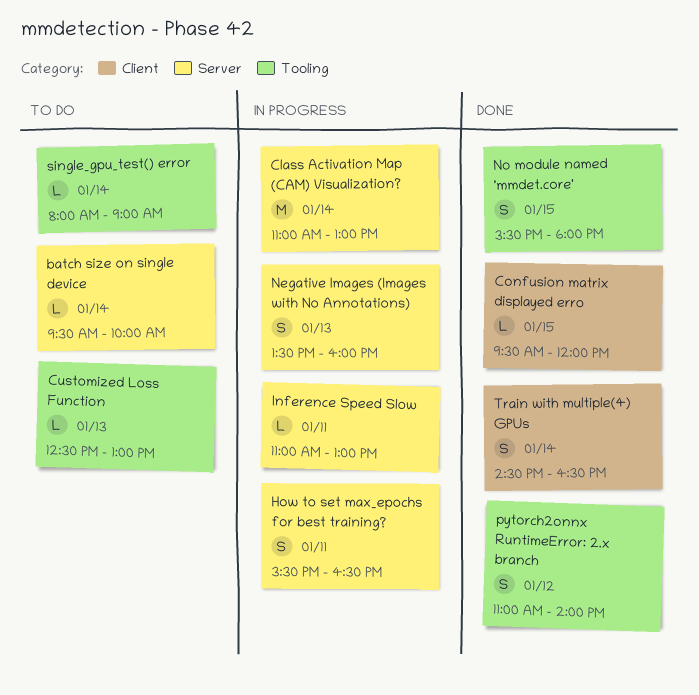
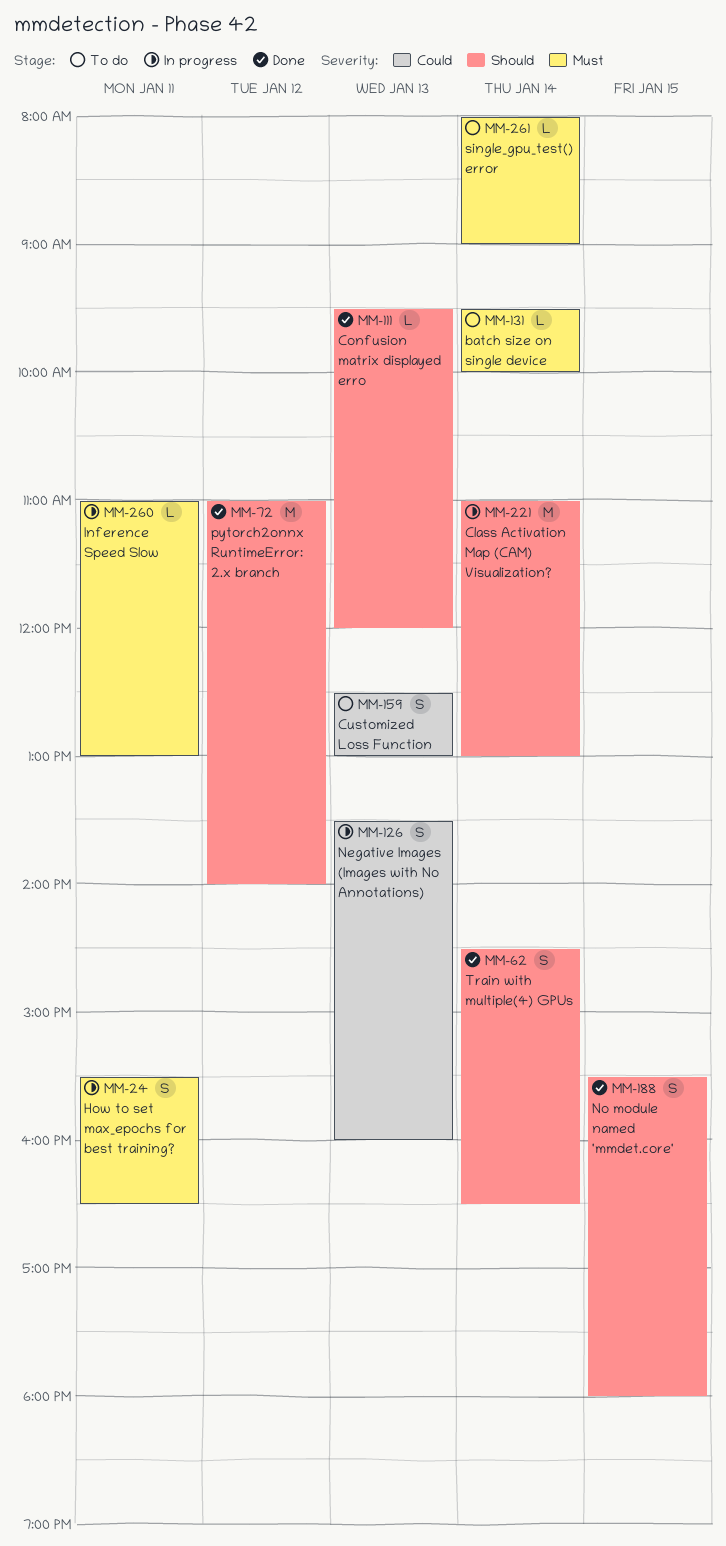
Confusion matrix displayed erro, day: Jan 15 -> Jan 13
Customized Loss Function, estimate: L -> S
pytorch2onnx RuntimeError: 2.x branch, estimate: S -> M

